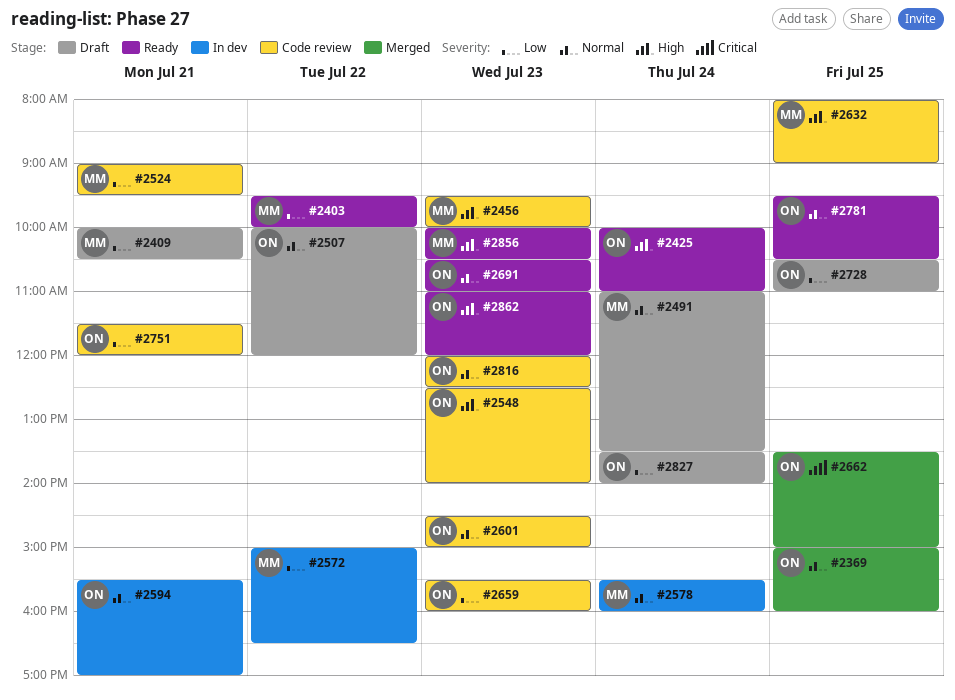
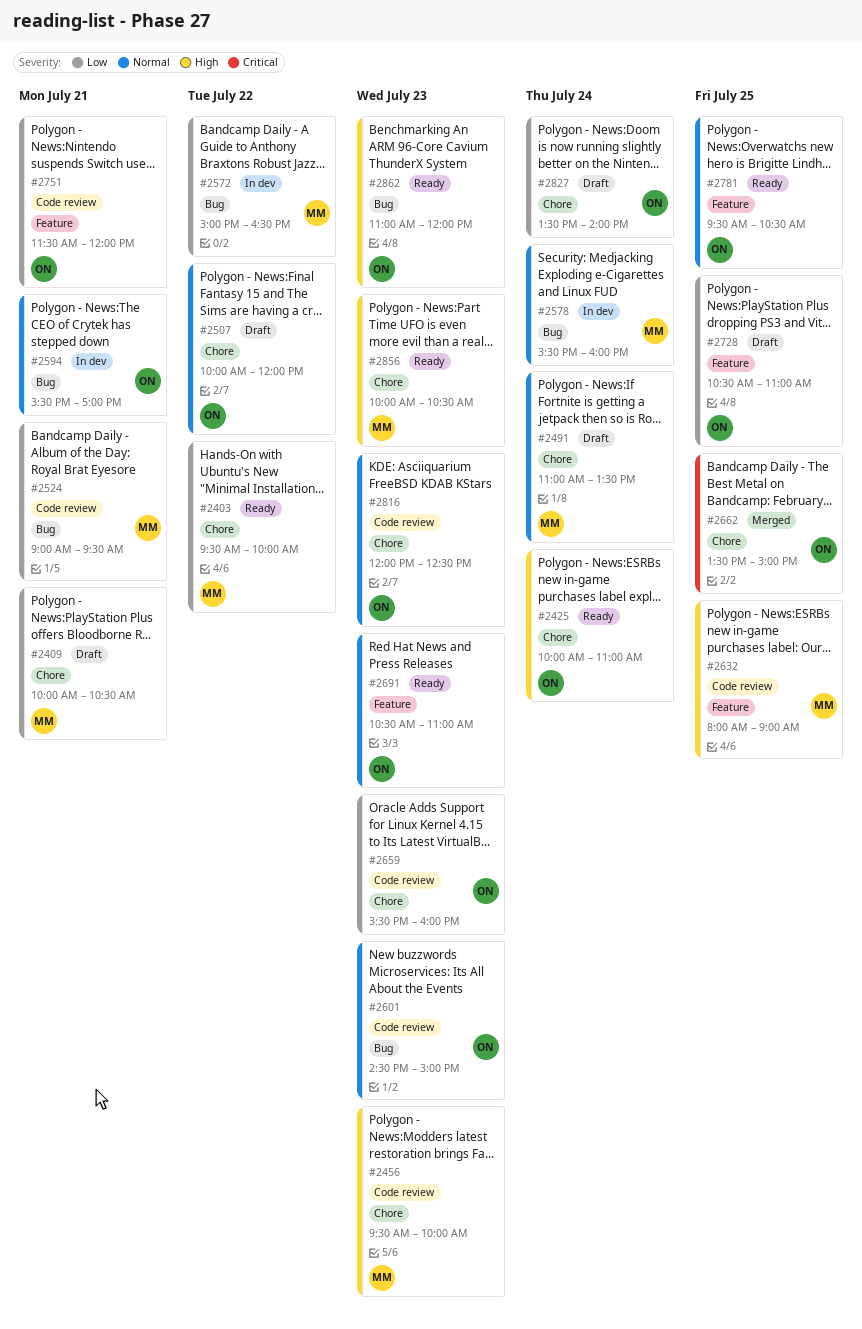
#2369: present -> none
#2548: present -> none

